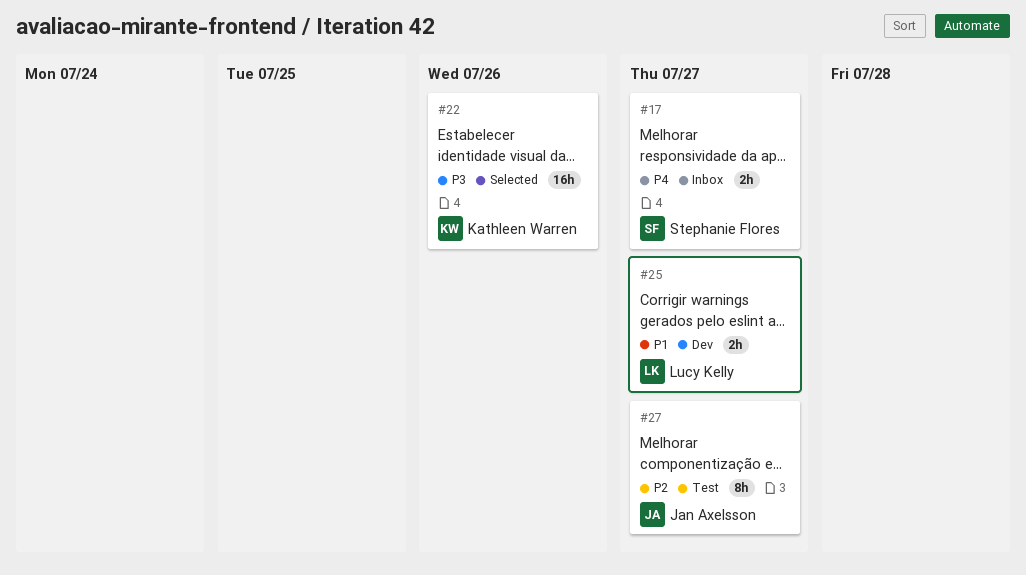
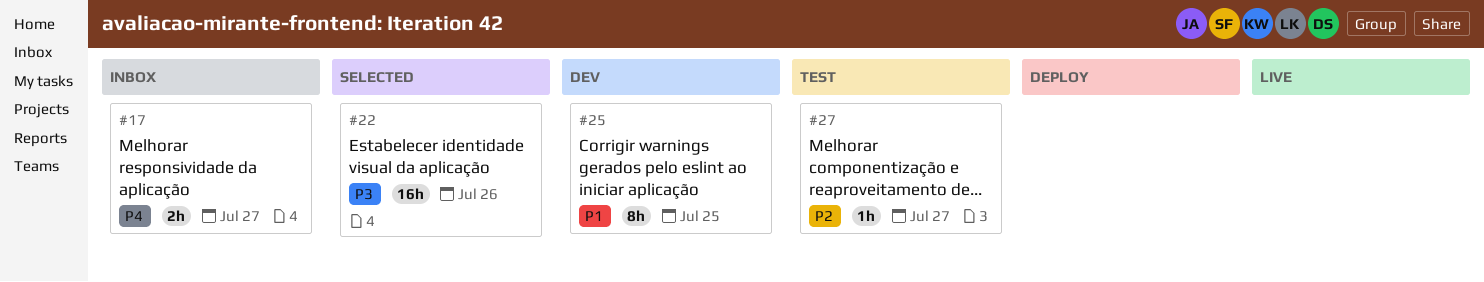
#25, estimate: 2h -> 8h
#25, due: Jul 27 -> Jul 25
#27, estimate: 8h -> 1h

